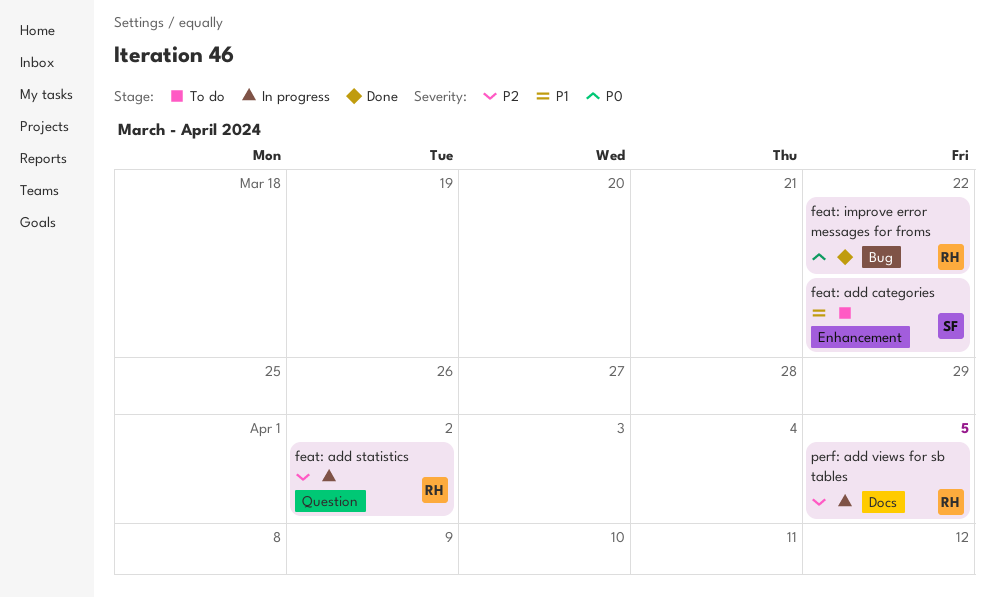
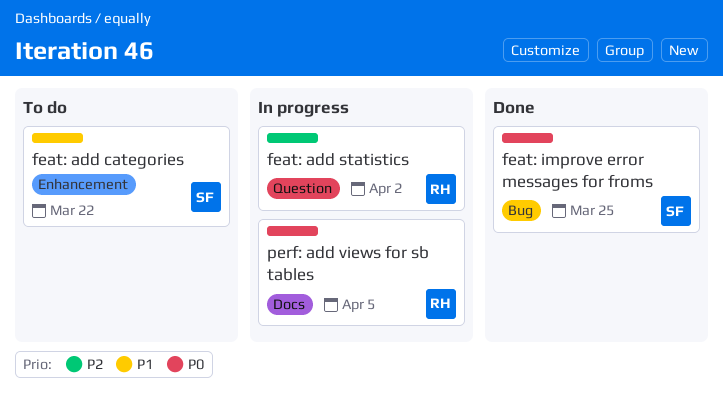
feat: improve error messages for froms, owner: RH -> SF
feat: improve error messages for froms, due: Mar 22 -> Mar 25
perf: add views for sb tables, priority: P2 -> P0

